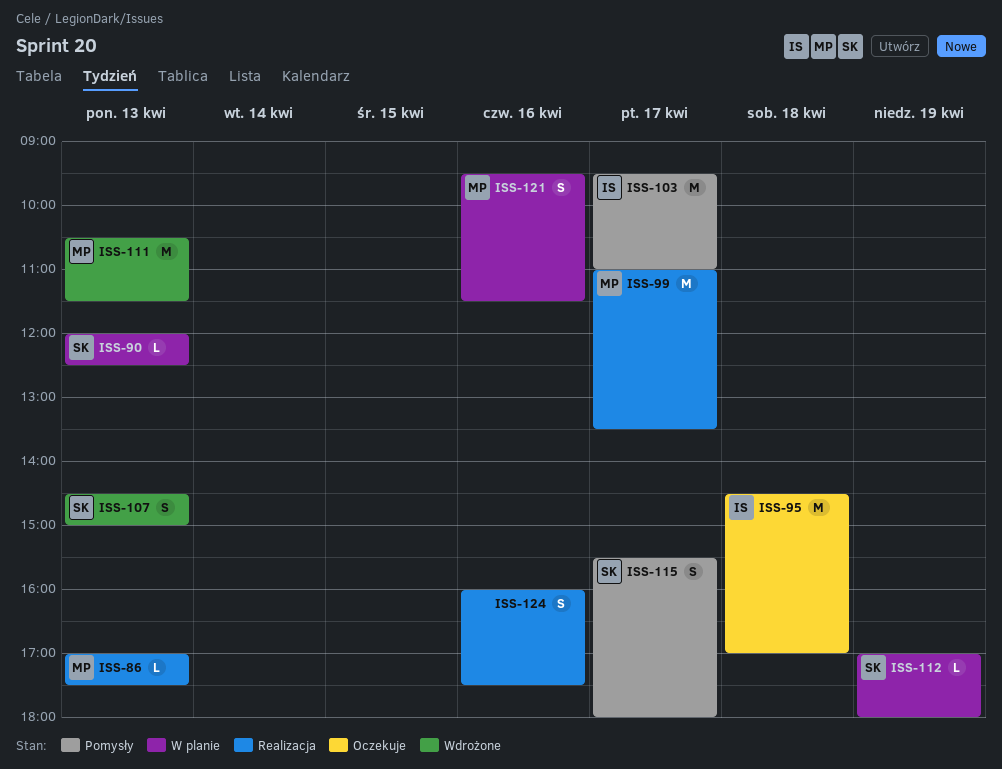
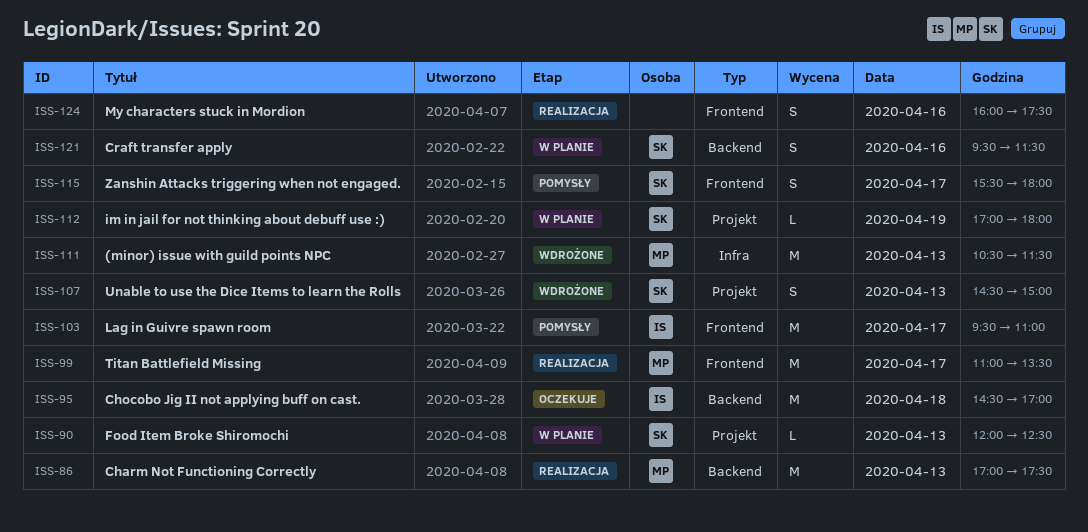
ISS-86, estimate: L -> M
ISS-121, owner: MP -> SK

